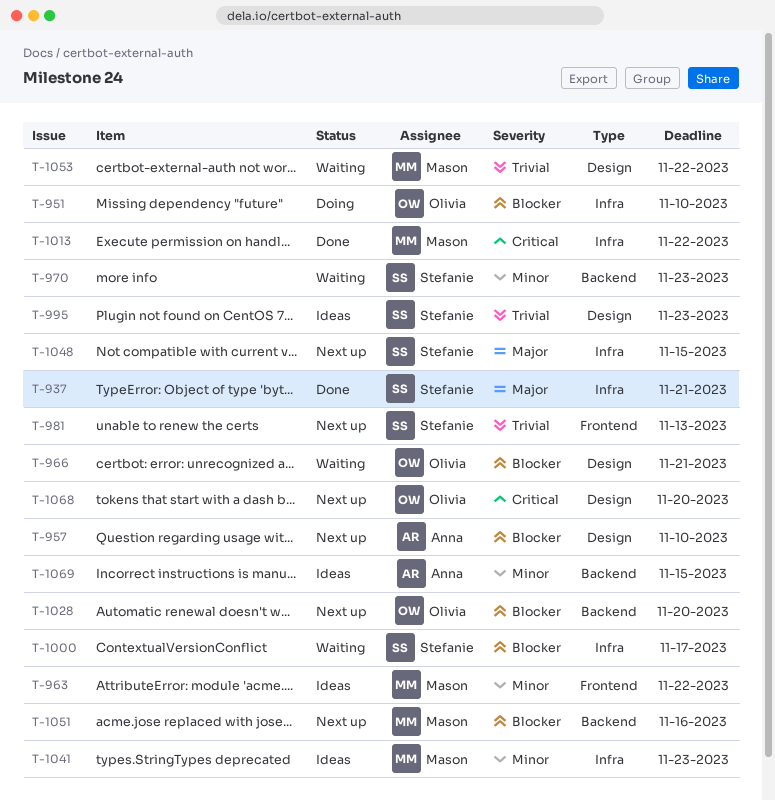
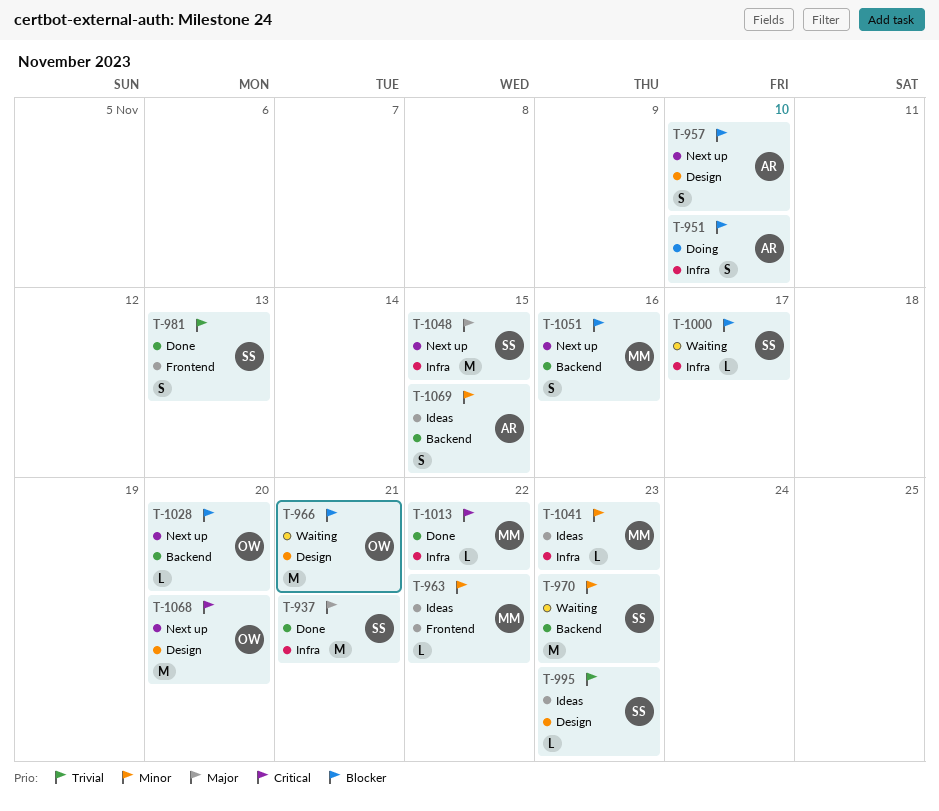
T-951, owner: Olivia -> Anna
T-981, status: Next up -> Done
T-1053: present -> none

